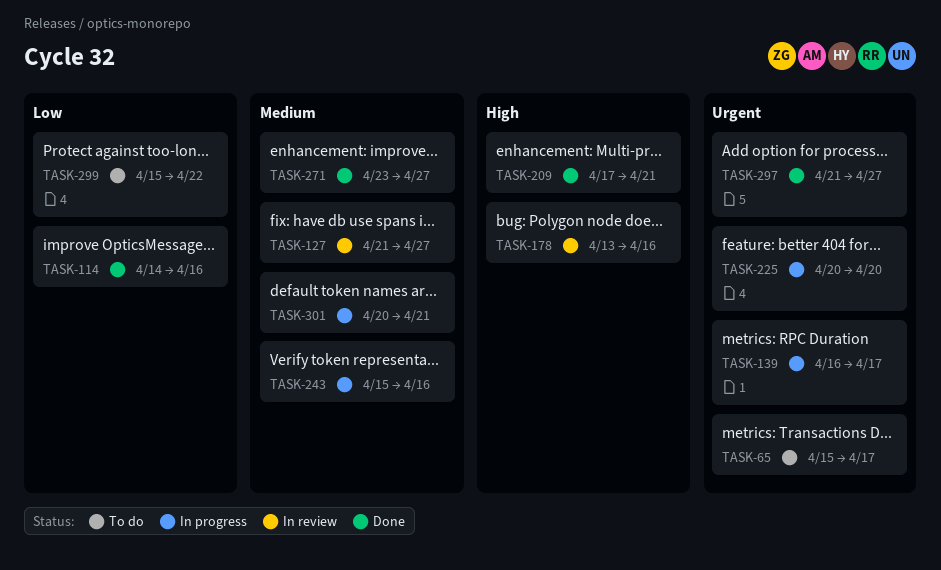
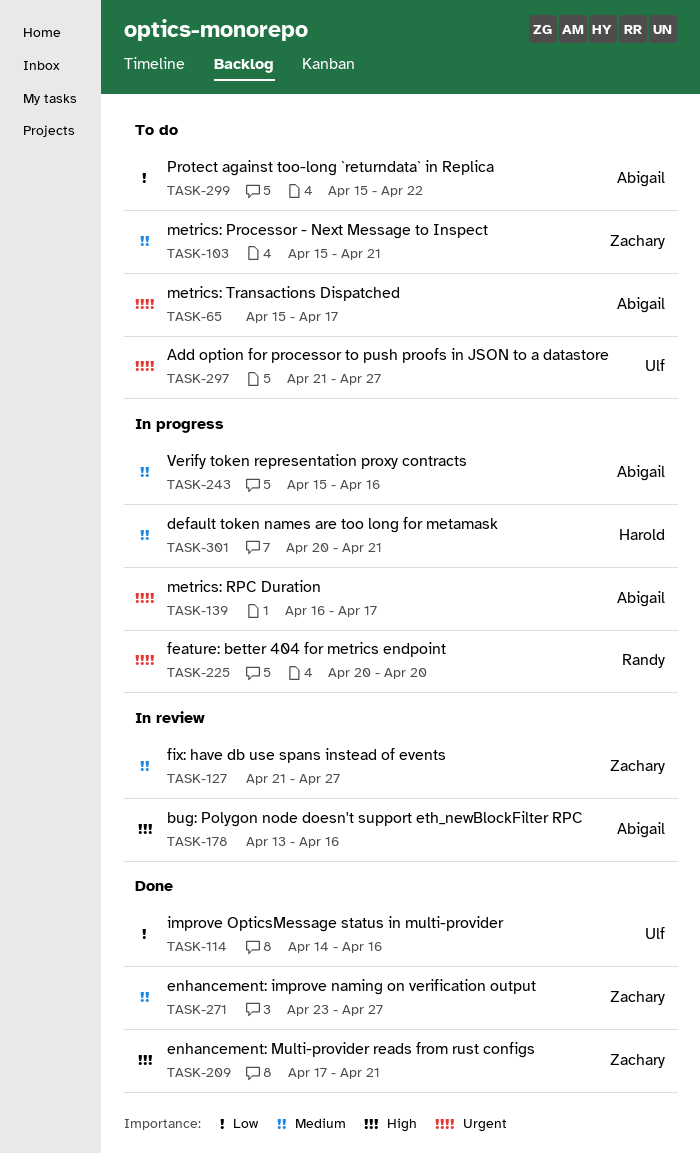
TASK-103: none -> present
TASK-297, status: Done -> To do

